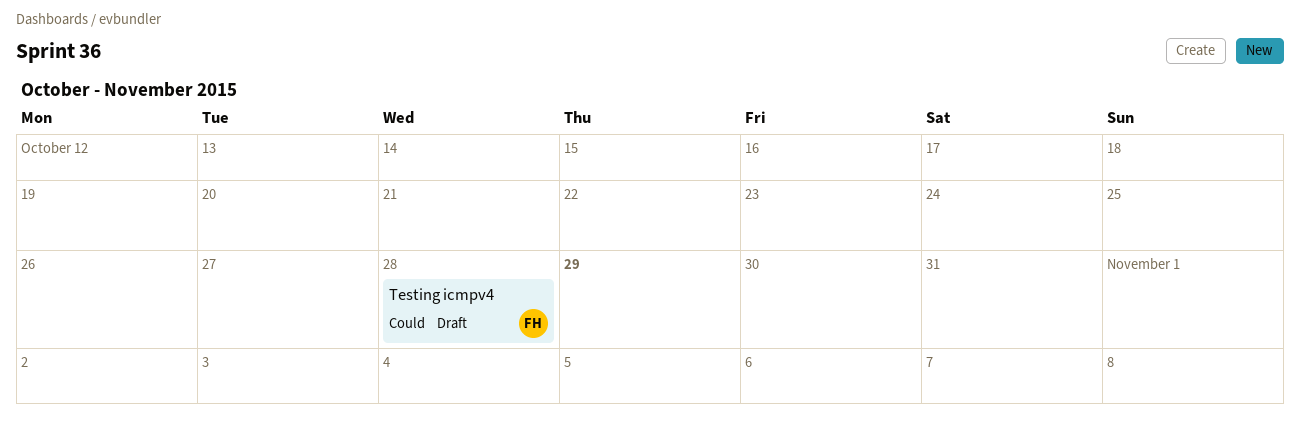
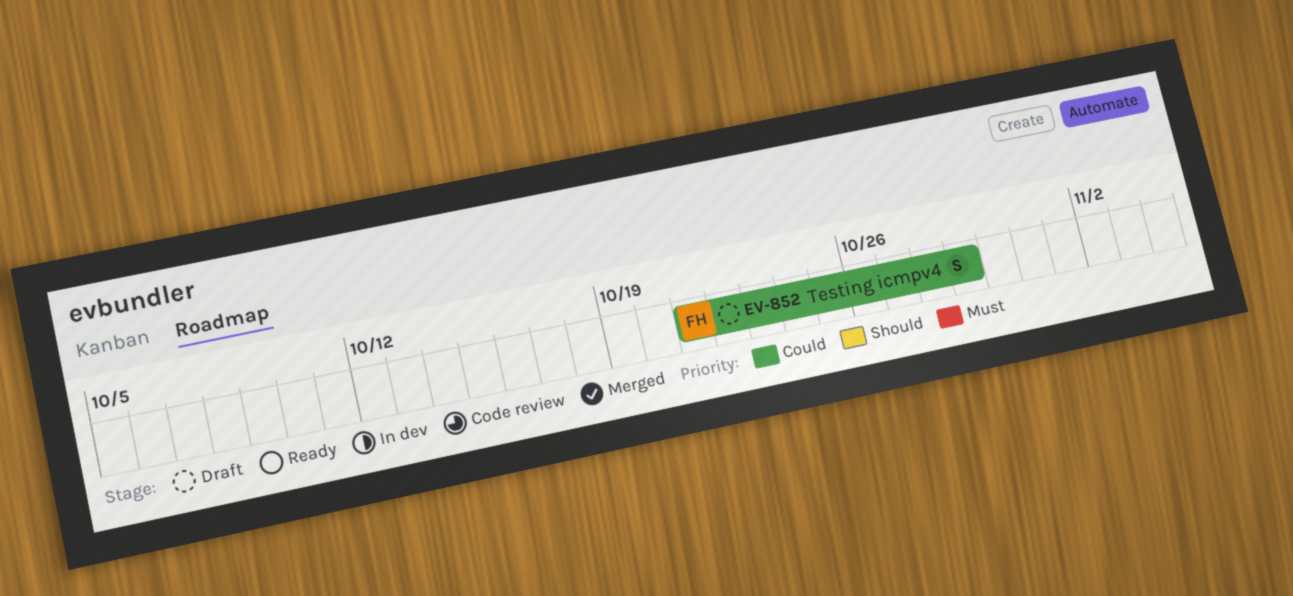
Testing icmpv4, due: Oct 28 -> Oct 29

